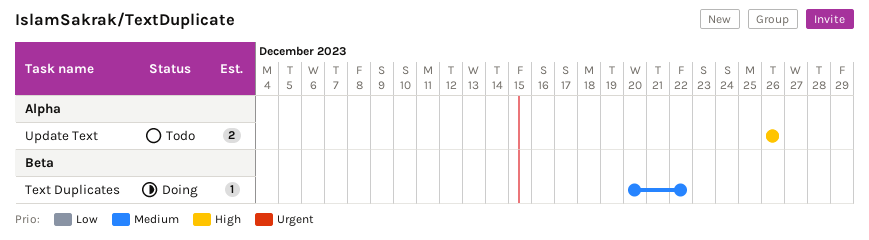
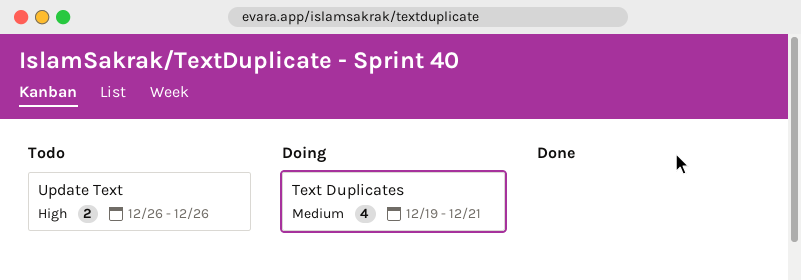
Text Duplicates, estimate: 1 -> 4
Text Duplicates, start: Dec 20 -> Dec 19
Text Duplicates, due: Dec 22 -> Dec 21

